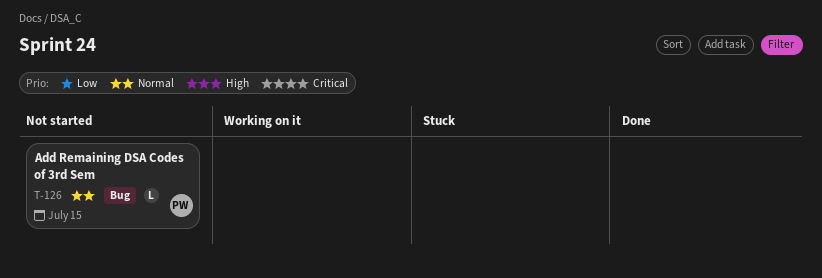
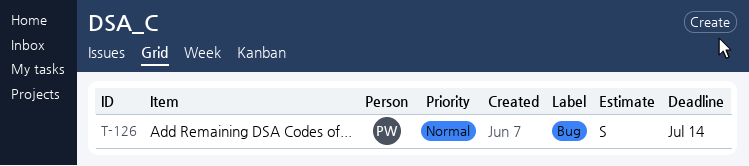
T-126, estimate: L -> S
T-126, due: Jul 15 -> Jul 14

